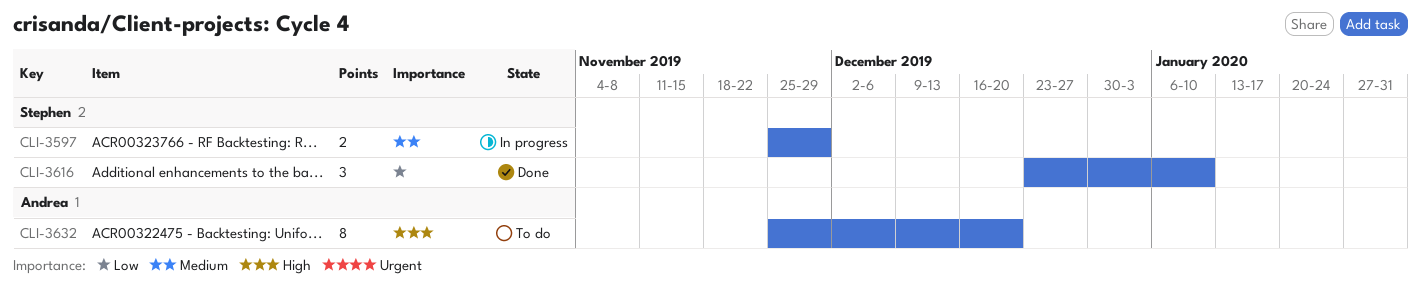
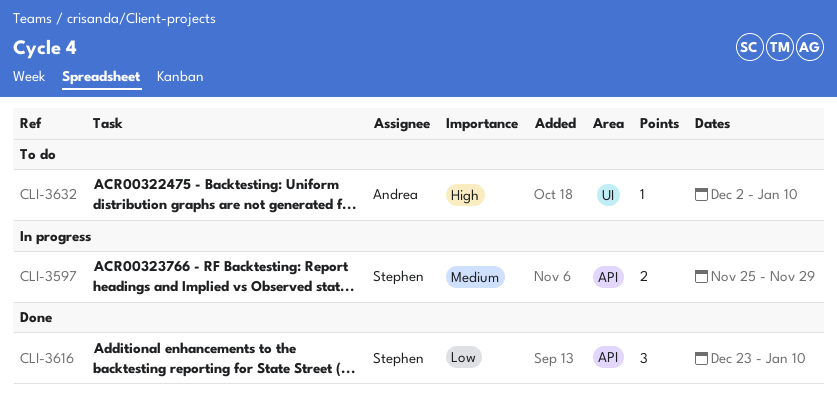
CLI-3632, estimate: 8 -> 1
CLI-3632, start: Nov 25 -> Dec 2
CLI-3632, due: Dec 20 -> Jan 10

